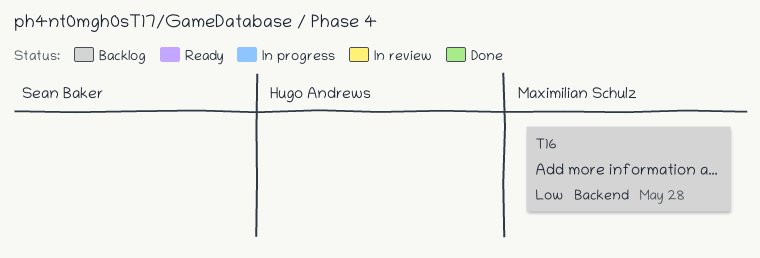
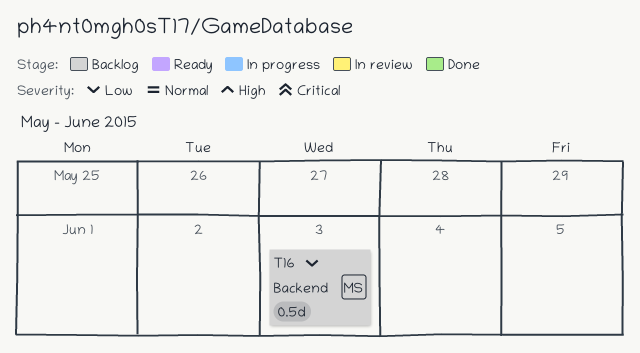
T16, due: May 28 -> Jun 3

